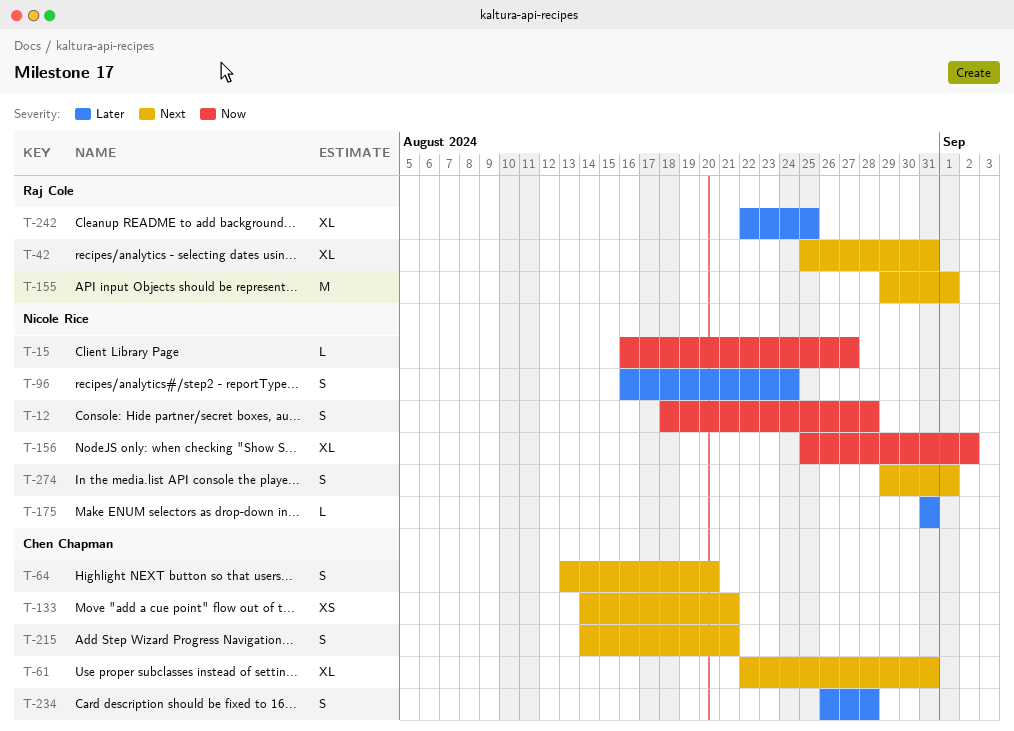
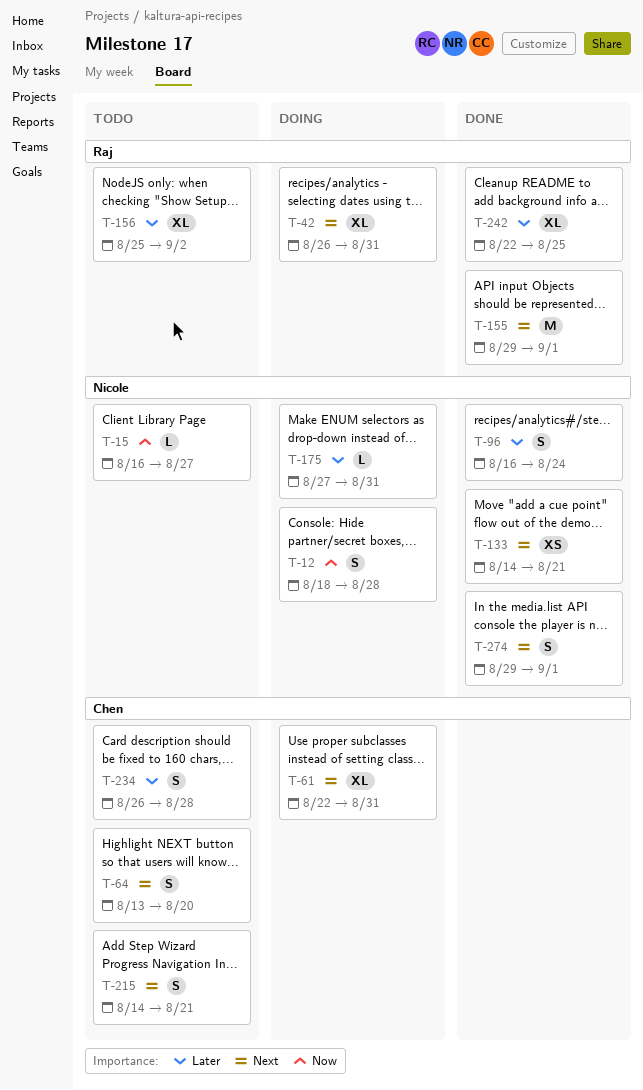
T-42, start: Aug 25 -> Aug 26
T-133, owner: Chen Chapman -> Nicole Rice
T-156, owner: Nicole Rice -> Raj Cole
T-156, priority: Now -> Later
T-175, start: Aug 31 -> Aug 27

